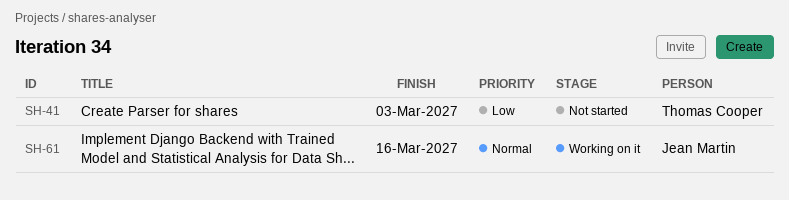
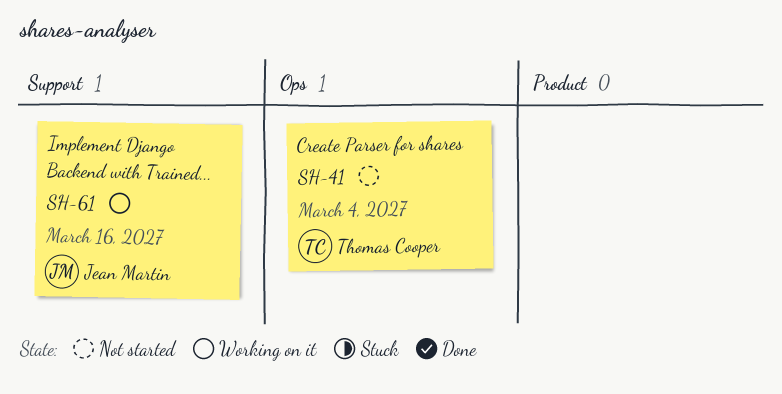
SH-41, due: Mar 3 -> Mar 4

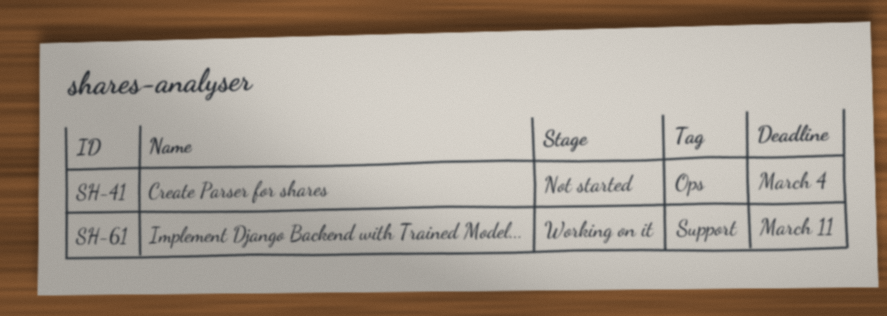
SH-61, due: Mar 16 -> Mar 11

